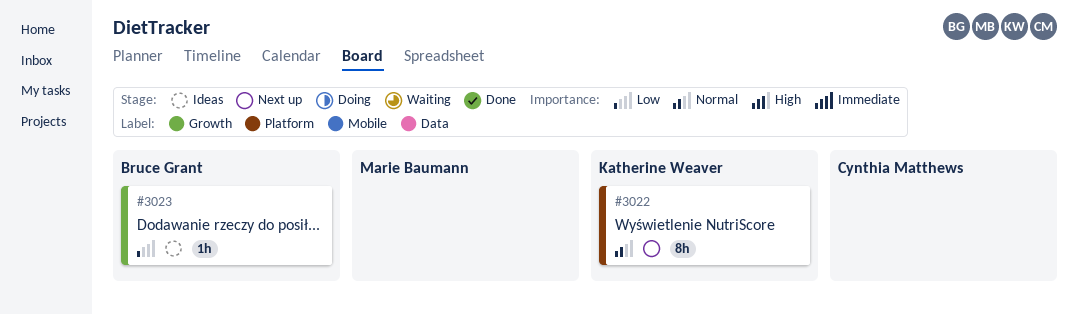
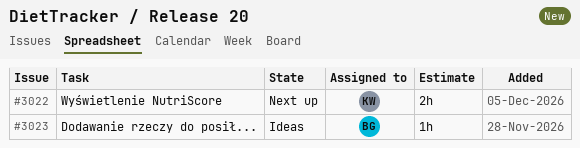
#3022, estimate: 8h -> 2h

